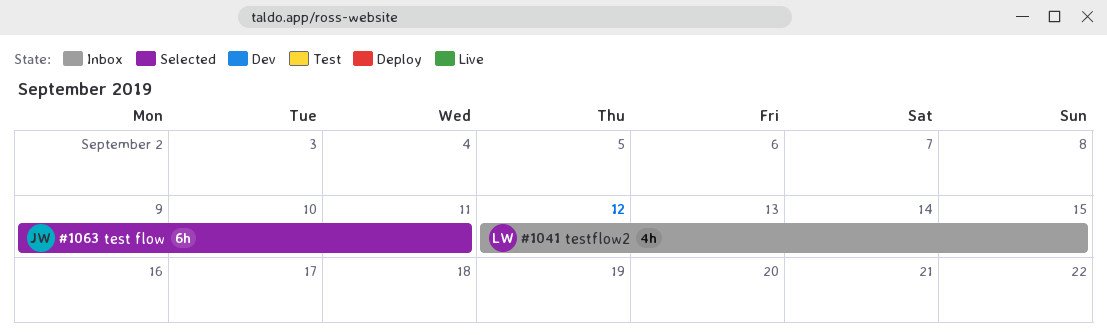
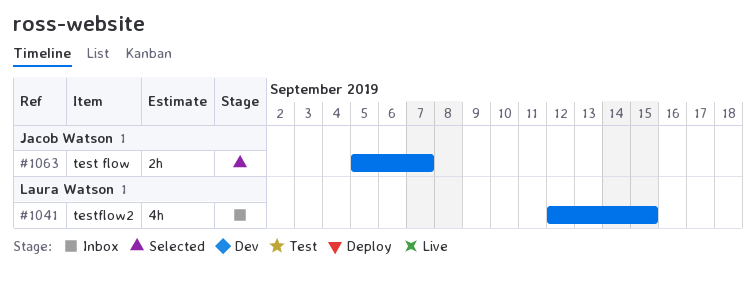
#1063, estimate: 6h -> 2h
#1063, start: Sep 9 -> Sep 5
#1063, due: Sep 11 -> Sep 7

